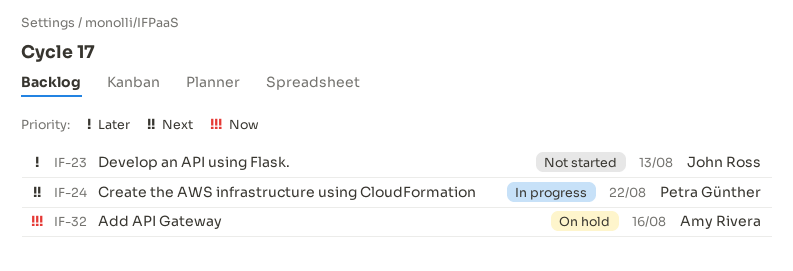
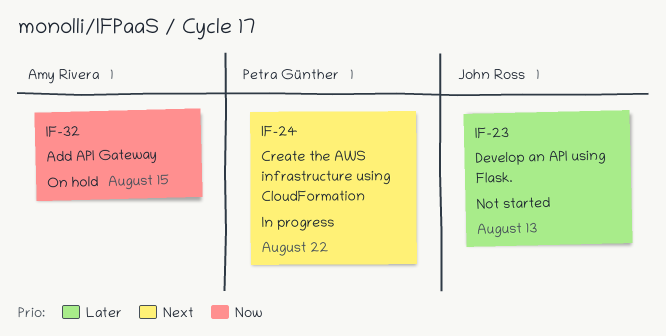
IF-32, due: Aug 16 -> Aug 15

